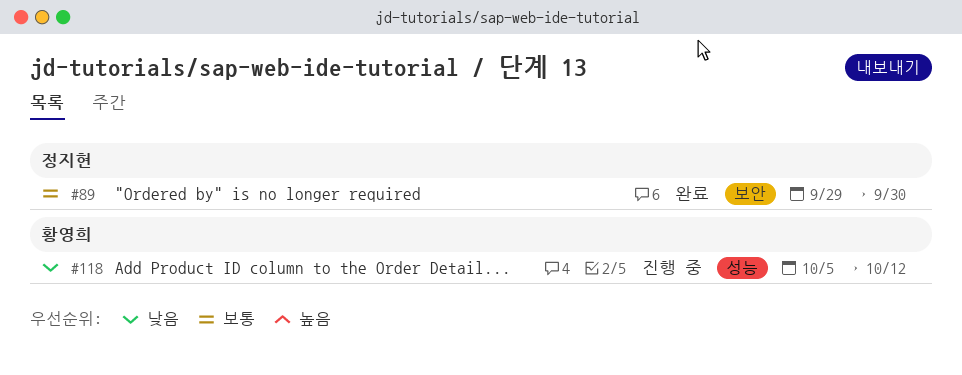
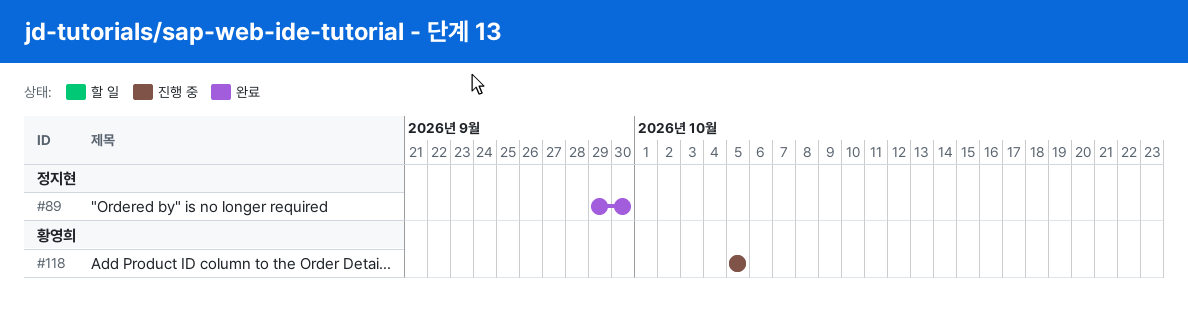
#118, due: Oct 12 -> Oct 5

